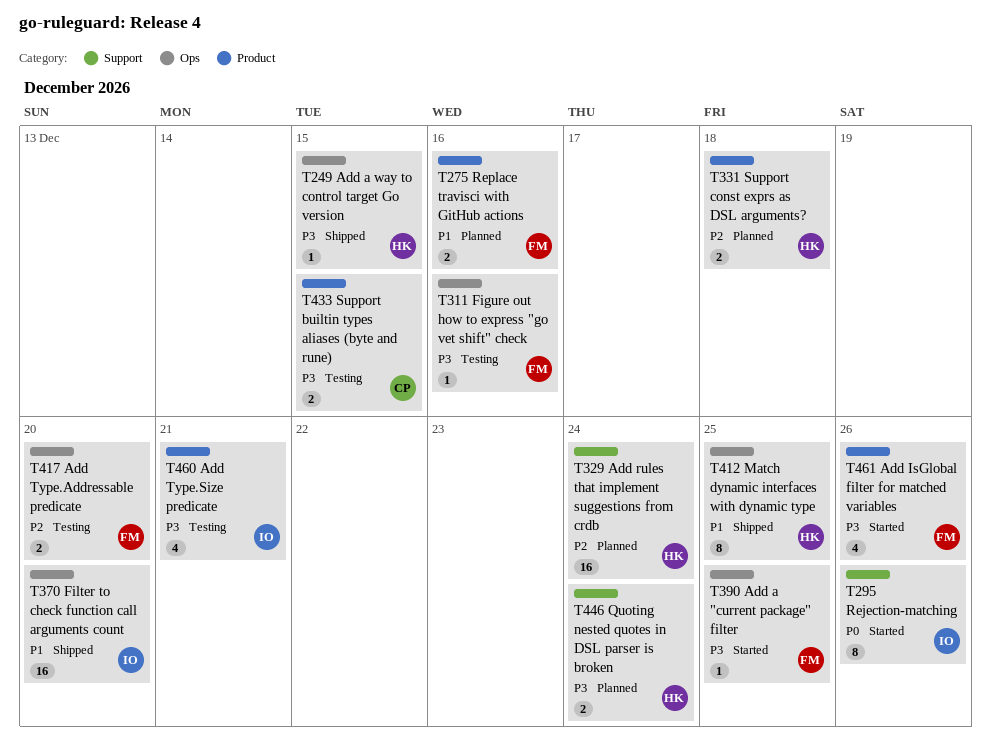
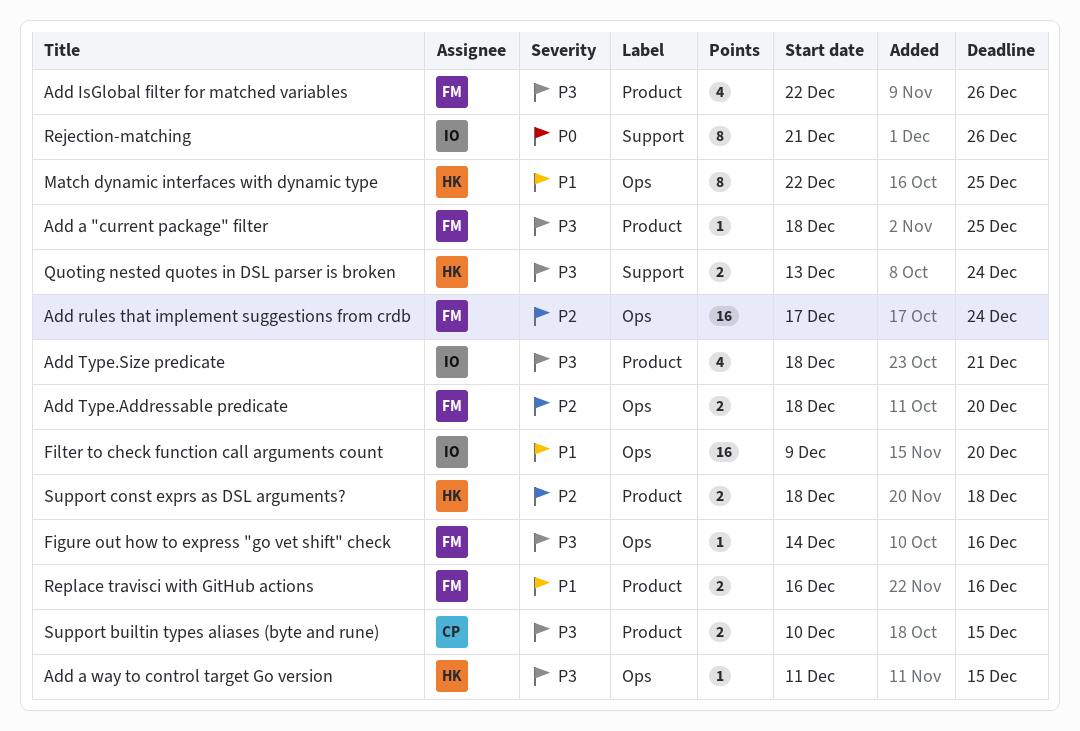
Add a "current package" filter, label: Ops -> Product
Add rules that implement suggestions from crdb, owner: HK -> FM
Add rules that implement suggestions from crdb, label: Support -> Ops

